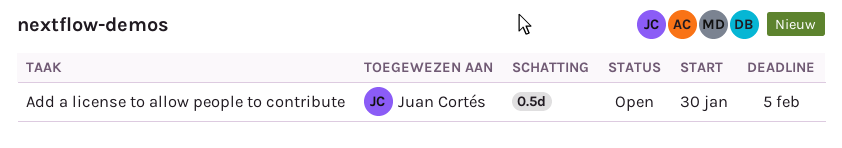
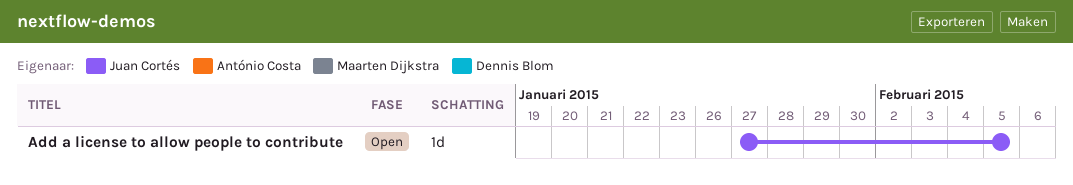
Add a license to allow people to contribute, estimate: 0.5d -> 1d
Add a license to allow people to contribute, start: Jan 30 -> Jan 27

